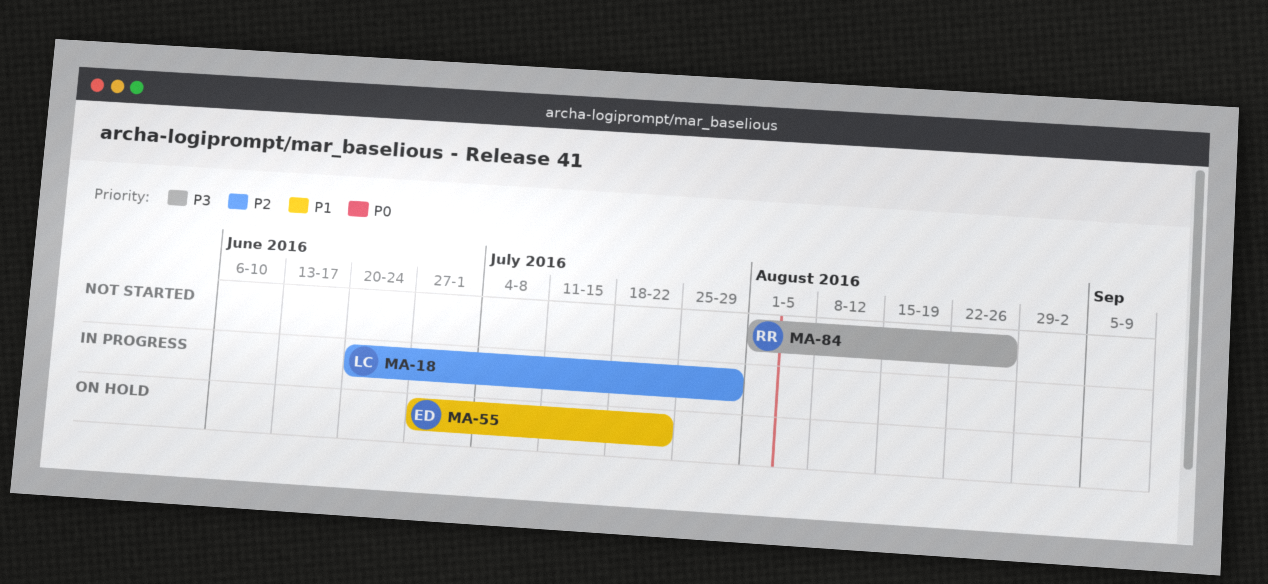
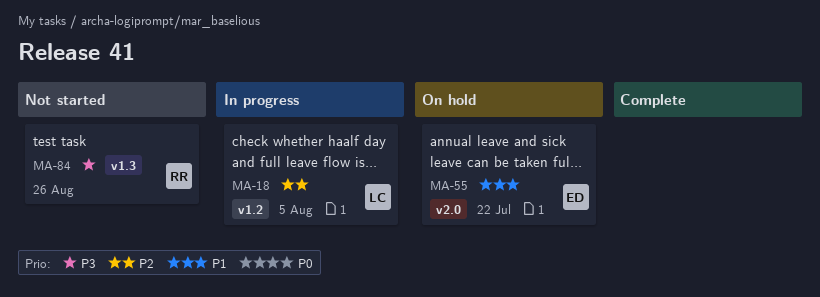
MA-18, due: Jul 29 -> Aug 5

